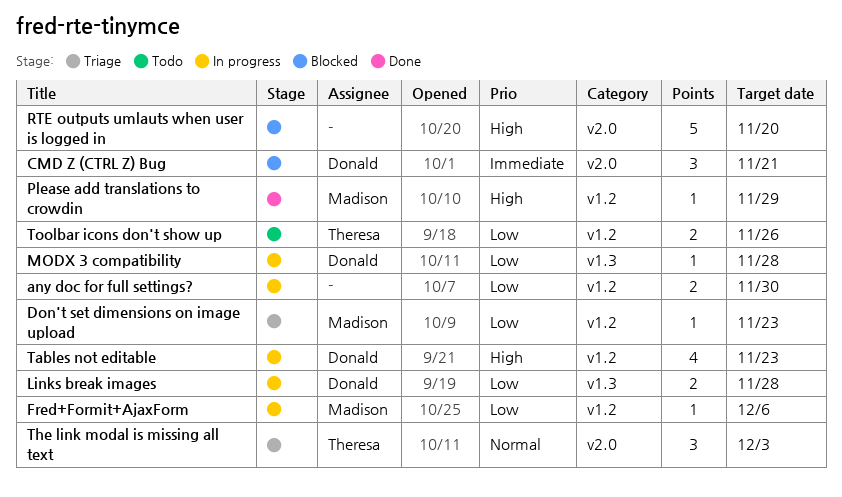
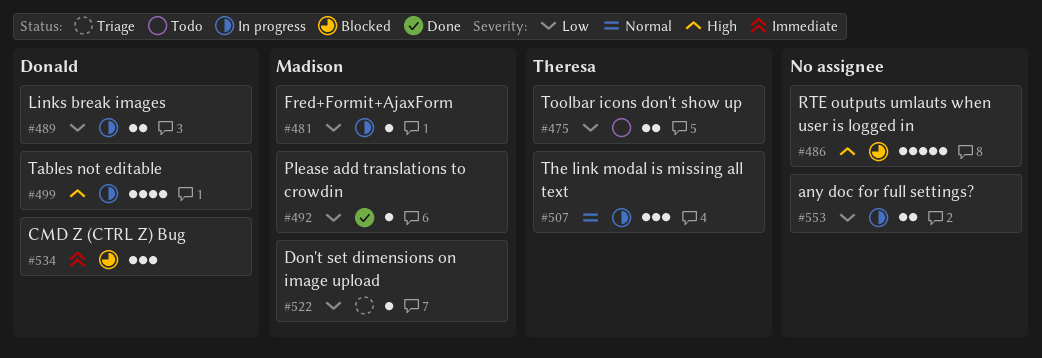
MODX 3 compatibility: present -> none
Please add translations to crowdin, priority: High -> Low
The link modal is missing all text, status: Triage -> In progress

